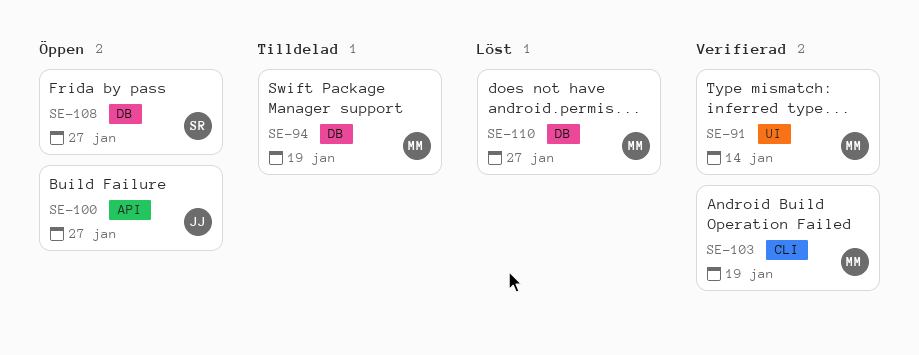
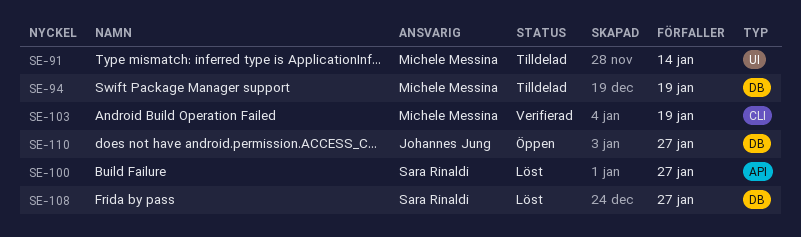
SE-91, status: Verifierad -> Tilldelad
SE-100, status: Öppen -> Löst
SE-100, owner: Johannes Jung -> Sara Rinaldi
SE-108, status: Öppen -> Löst
SE-110, status: Löst -> Öppen
SE-110, owner: Michele Messina -> Johannes Jung

